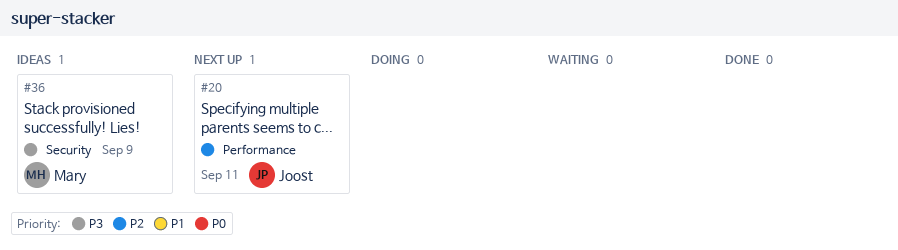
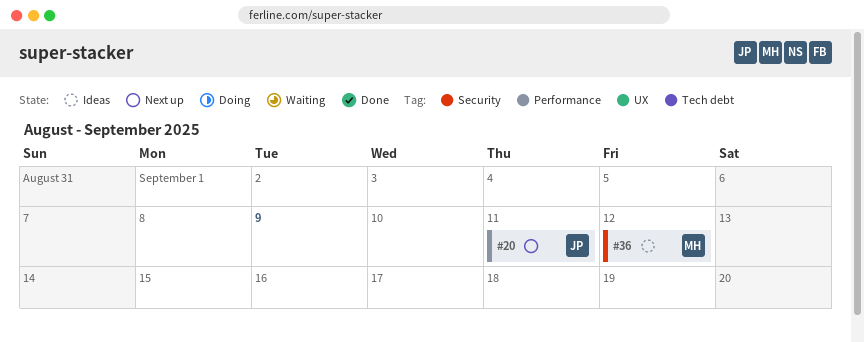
#36, due: Sep 9 -> Sep 12

